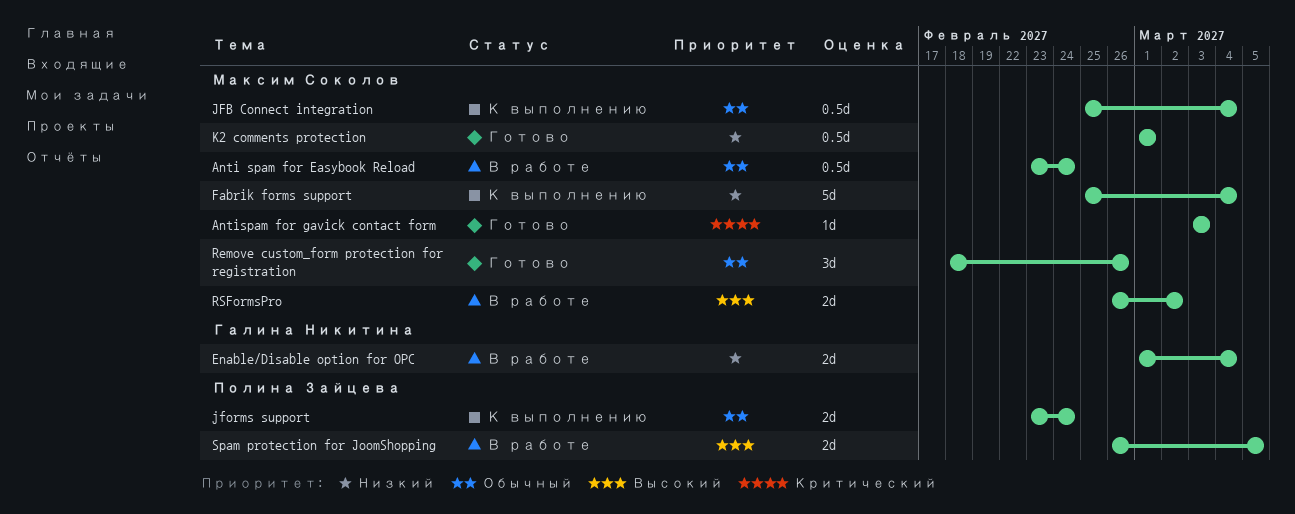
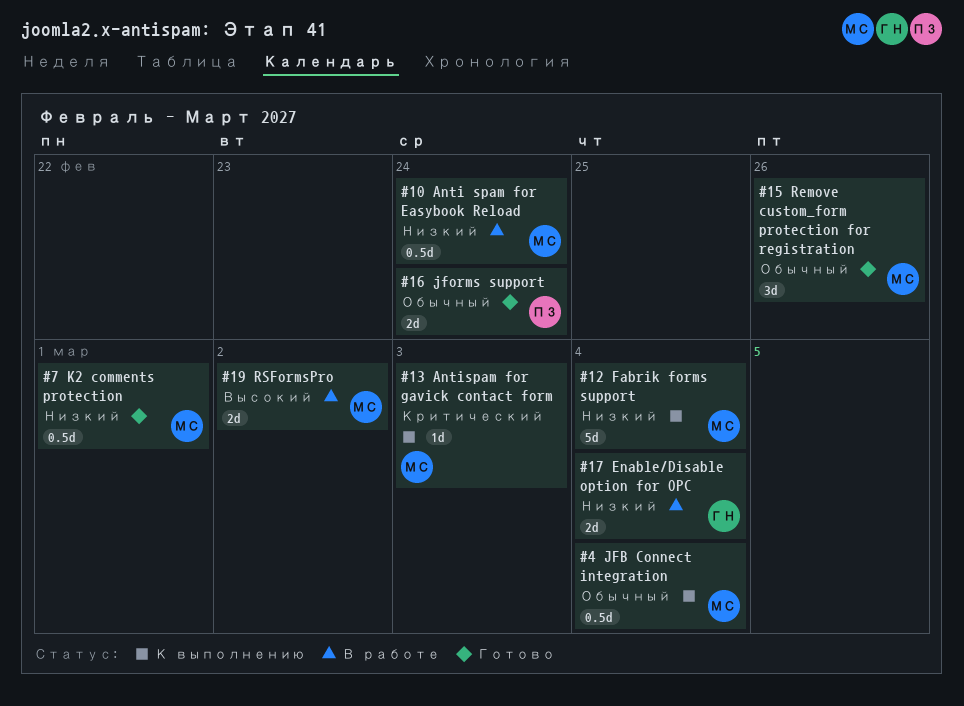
Anti spam for Easybook Reload, priority: Обычный -> Низкий
Antispam for gavick contact form, status: Готово -> К выполнению
jforms support, status: К выполнению -> Готово
Spam protection for JoomShopping: present -> none

